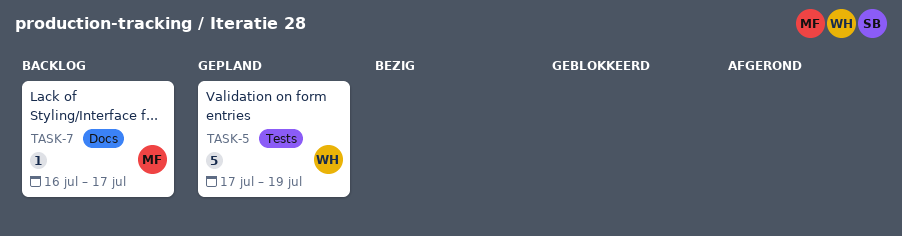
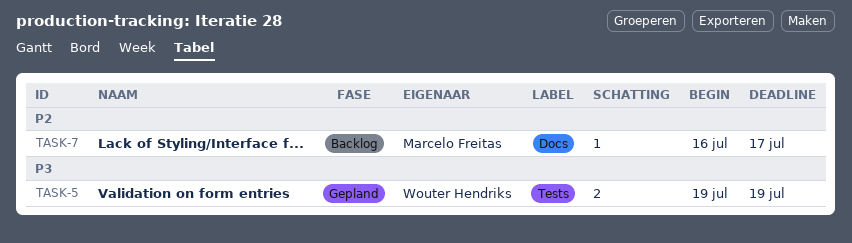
TASK-5, estimate: 5 -> 2
TASK-5, start: Jul 17 -> Jul 19

